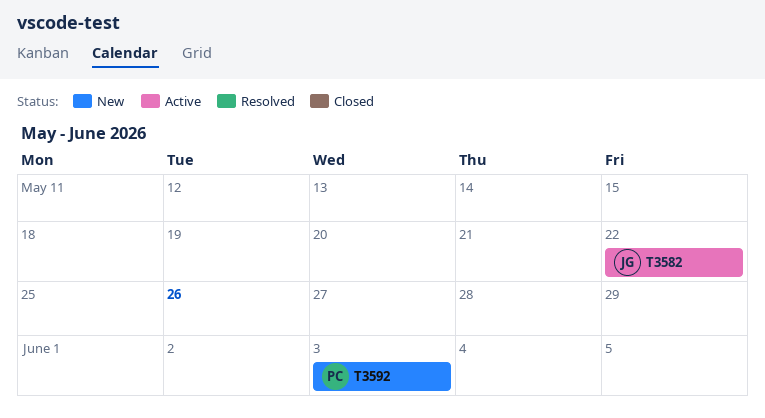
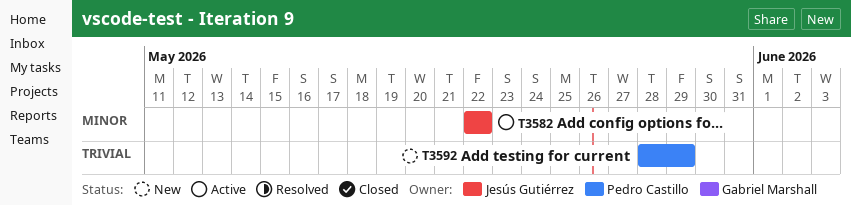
T3592, start: Jun 3 -> May 28
T3592, due: Jun 3 -> May 29

